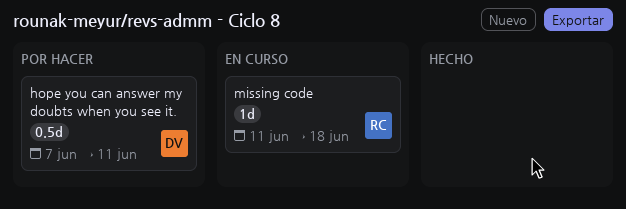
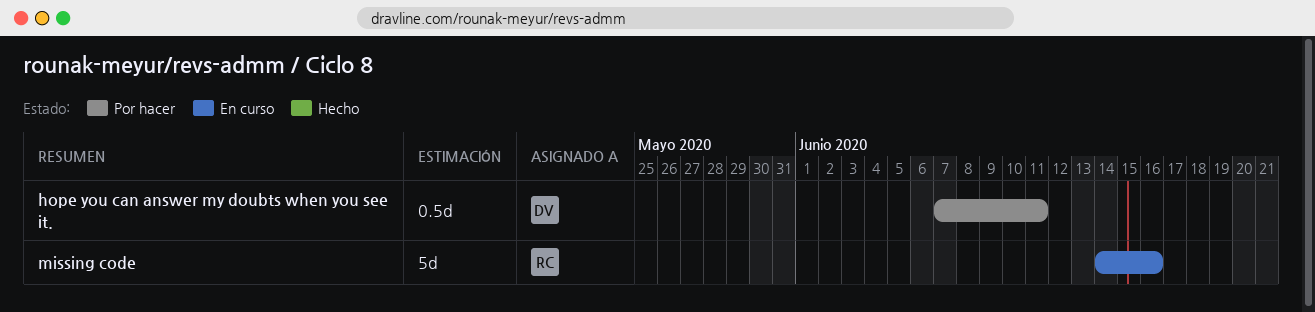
missing code, estimate: 1d -> 5d
missing code, start: Jun 11 -> Jun 14
missing code, due: Jun 18 -> Jun 16

